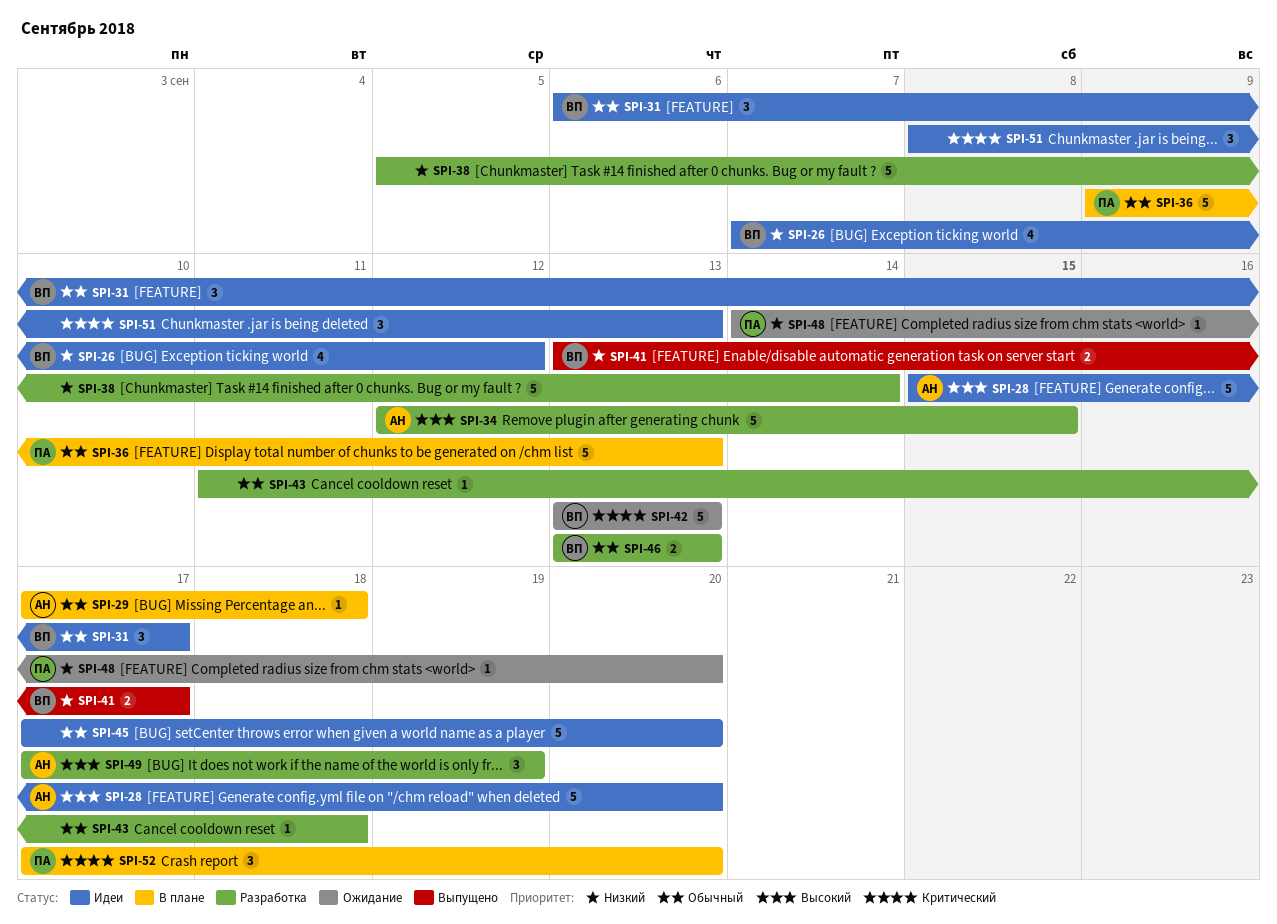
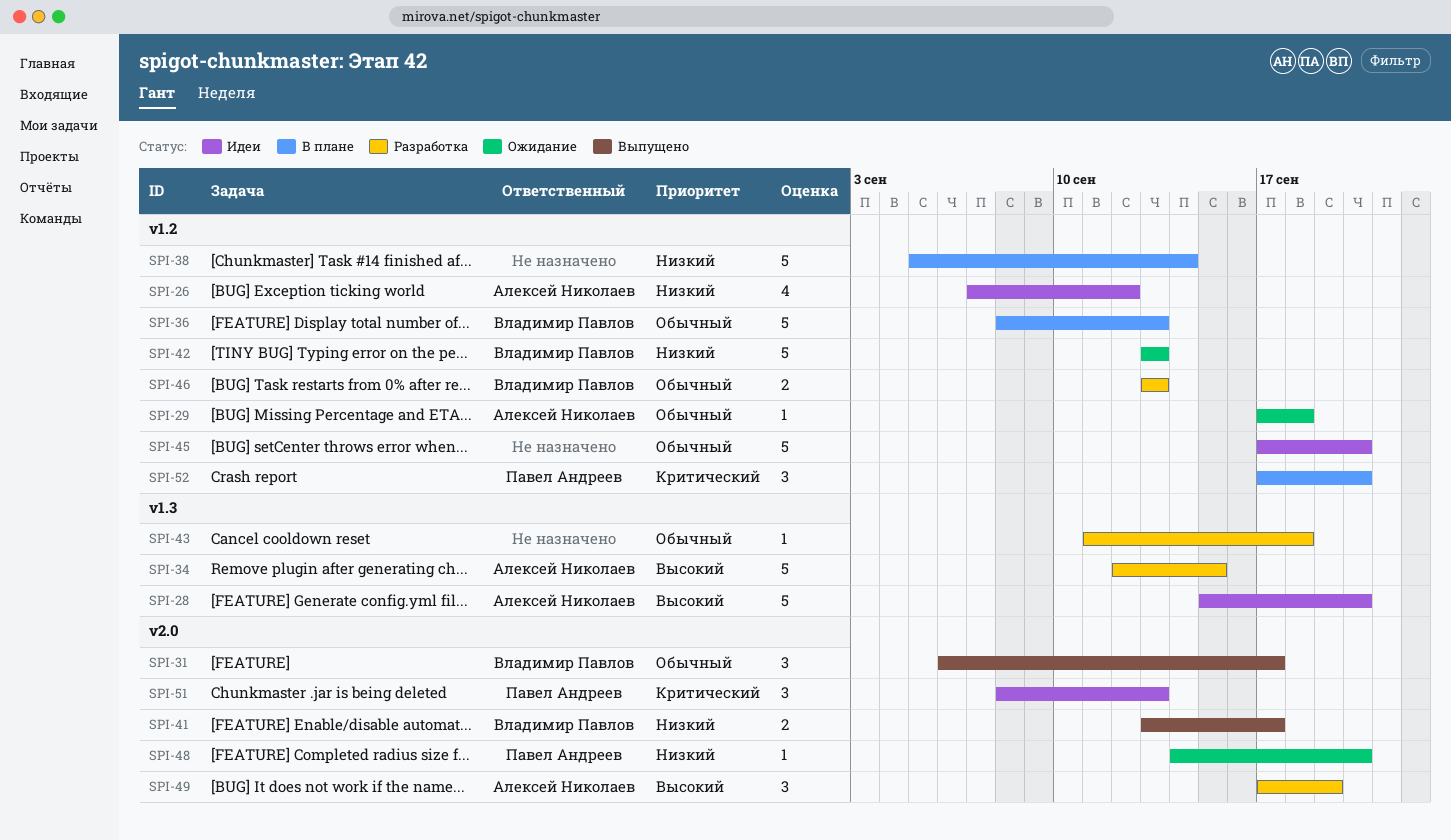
SPI-26, owner: Владимир Павлов -> Алексей Николаев
SPI-29, status: В плане -> Ожидание
SPI-31, status: Идеи -> Выпущено
SPI-36, owner: Павел Андреев -> Владимир Павлов
SPI-36, start: Sep 9 -> Sep 8
SPI-38, status: Разработка -> В плане
SPI-42, priority: Критический -> Низкий
SPI-51, owner: none -> Павел Андреев

